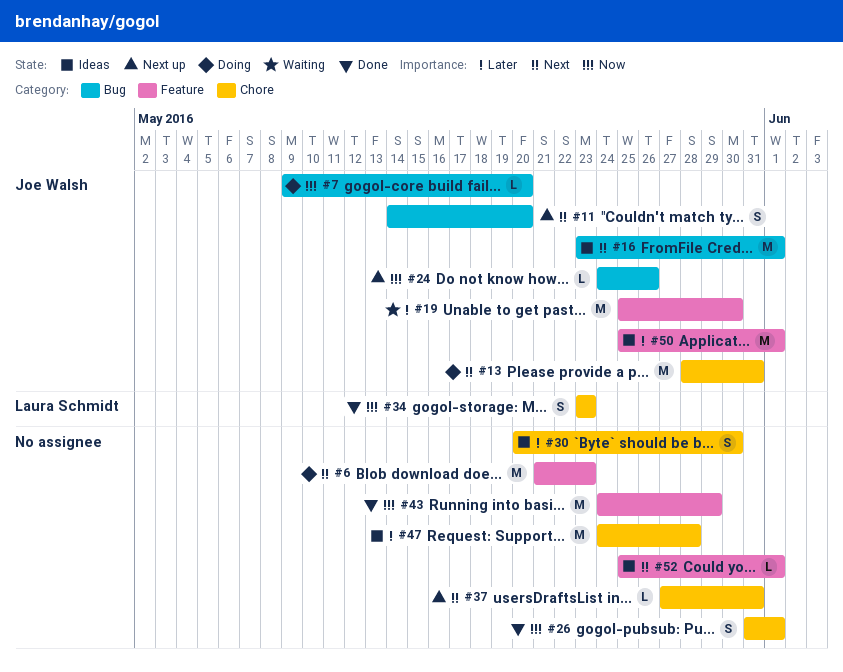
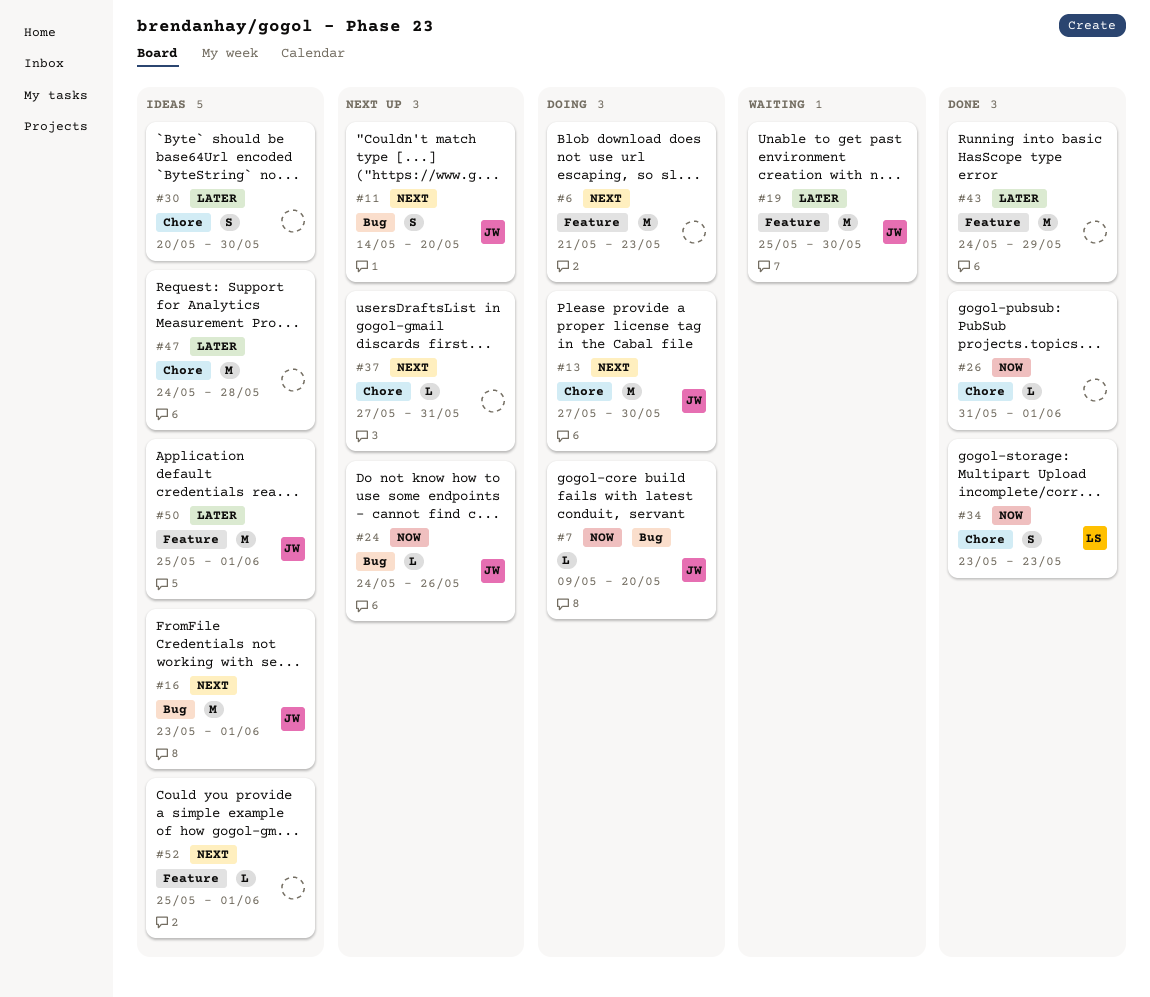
#13, start: May 28 -> May 27
#13, due: May 31 -> May 30
#26, estimate: S -> L
#43, priority: Now -> Later

